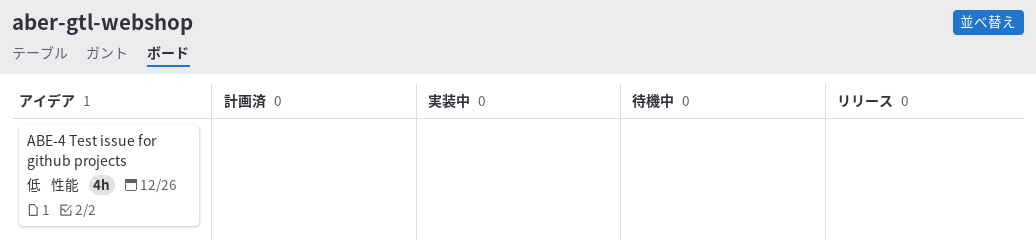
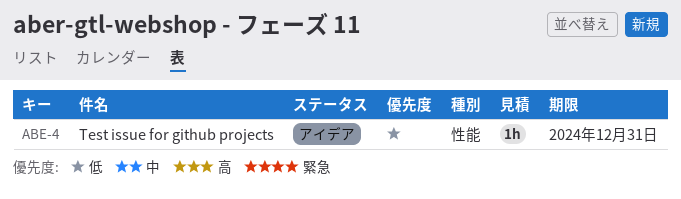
ABE-4, estimate: 4h -> 1h
ABE-4, due: Dec 26 -> Dec 31

